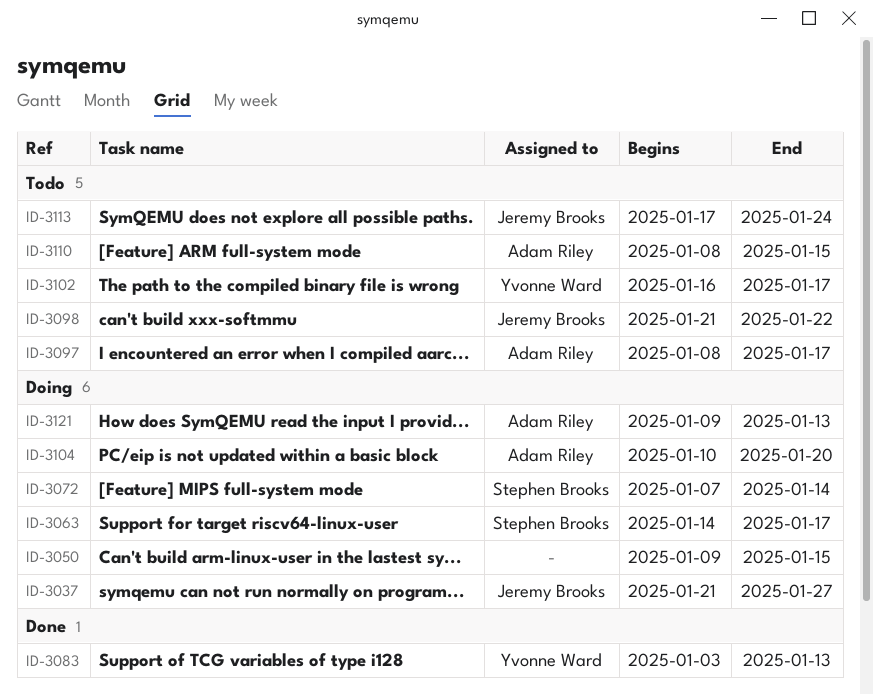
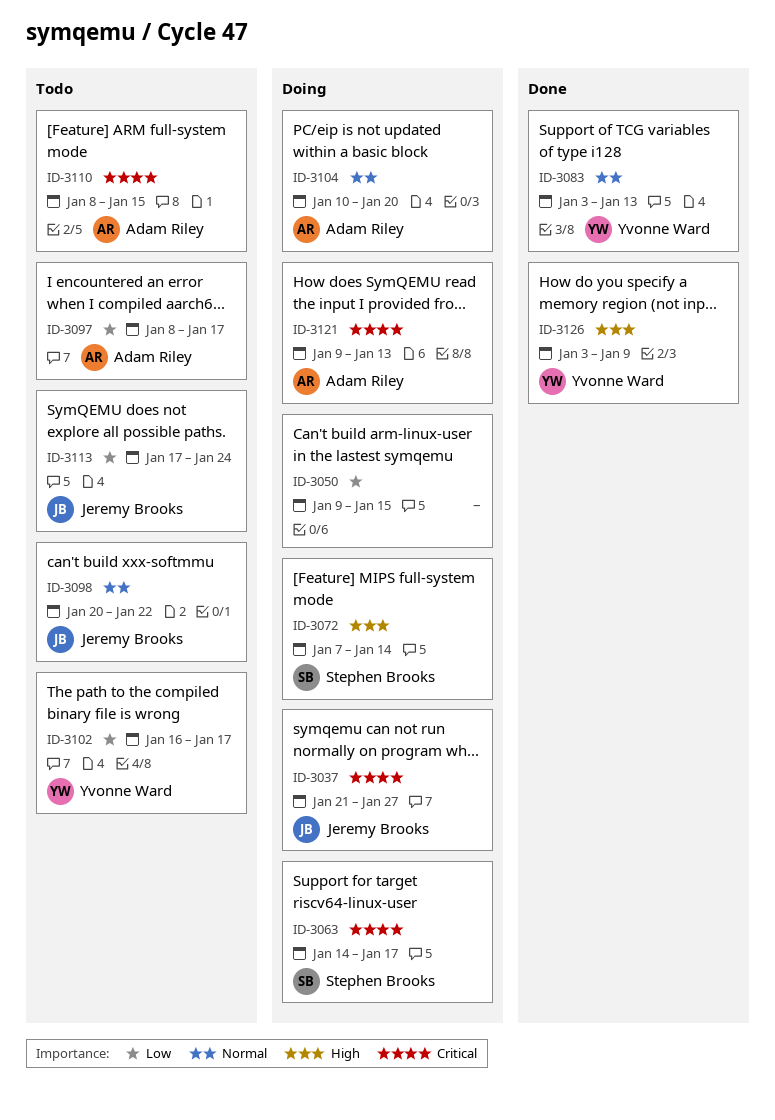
ID-3098, start: Jan 21 -> Jan 20
ID-3126: none -> present

